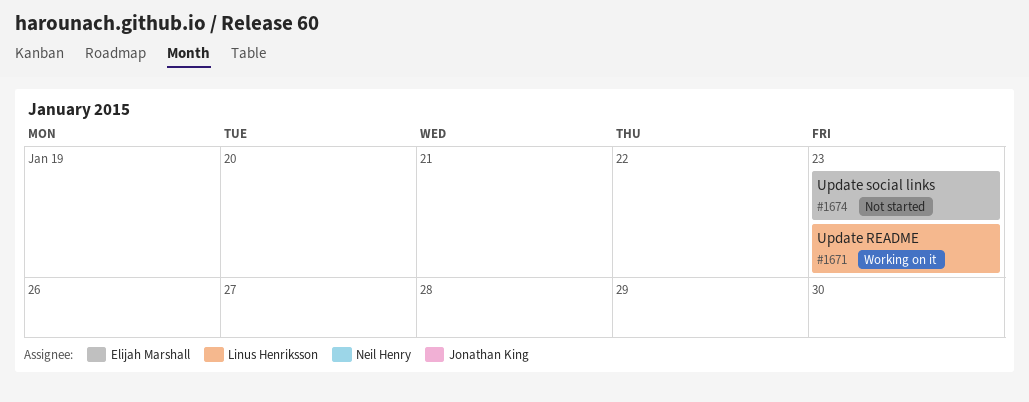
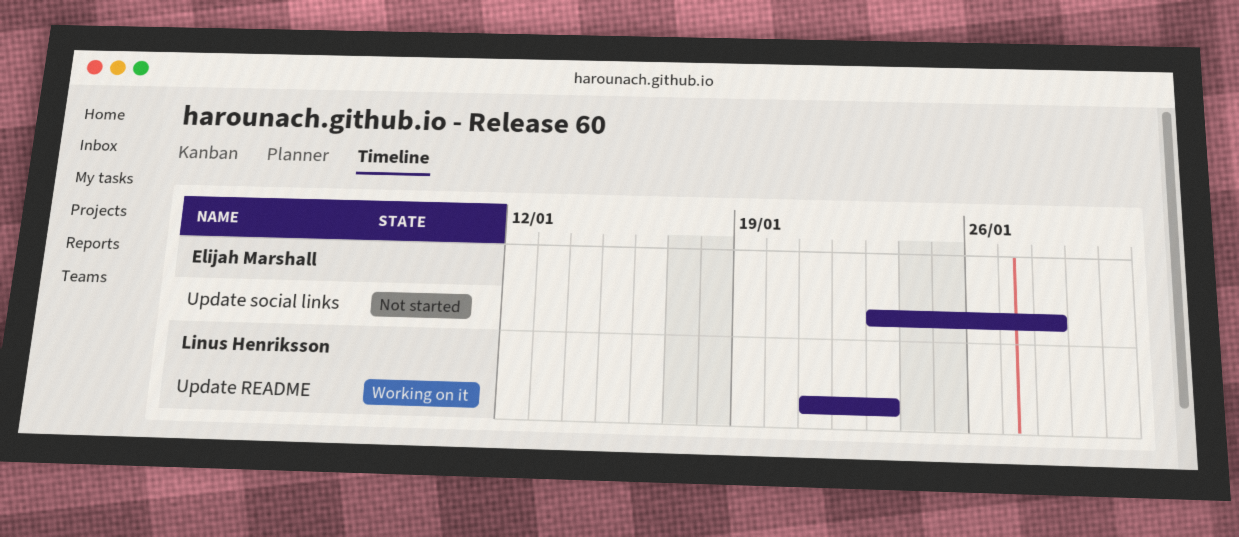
Update social links, due: Jan 23 -> Jan 28

